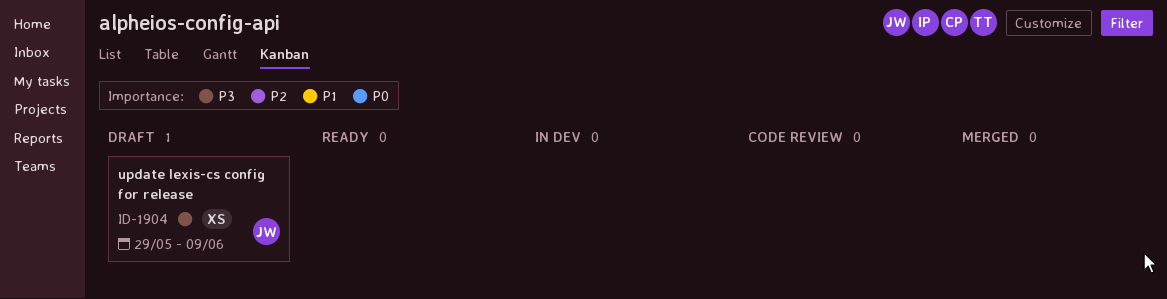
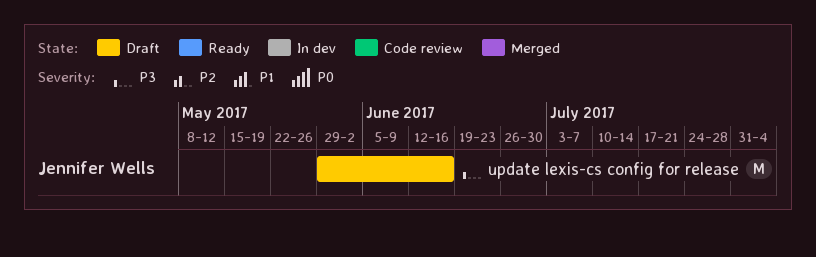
update lexis-cs config for release, estimate: XS -> M
update lexis-cs config for release, due: Jun 9 -> Jun 16

